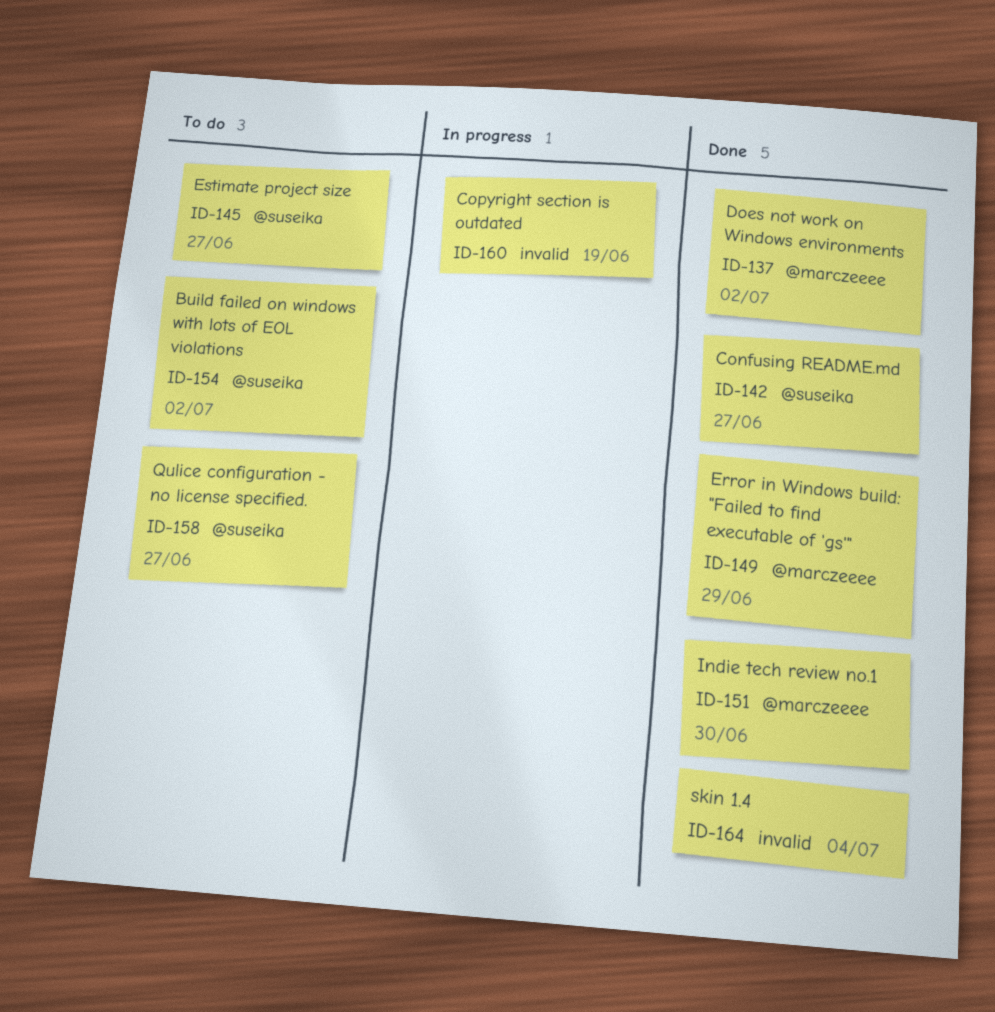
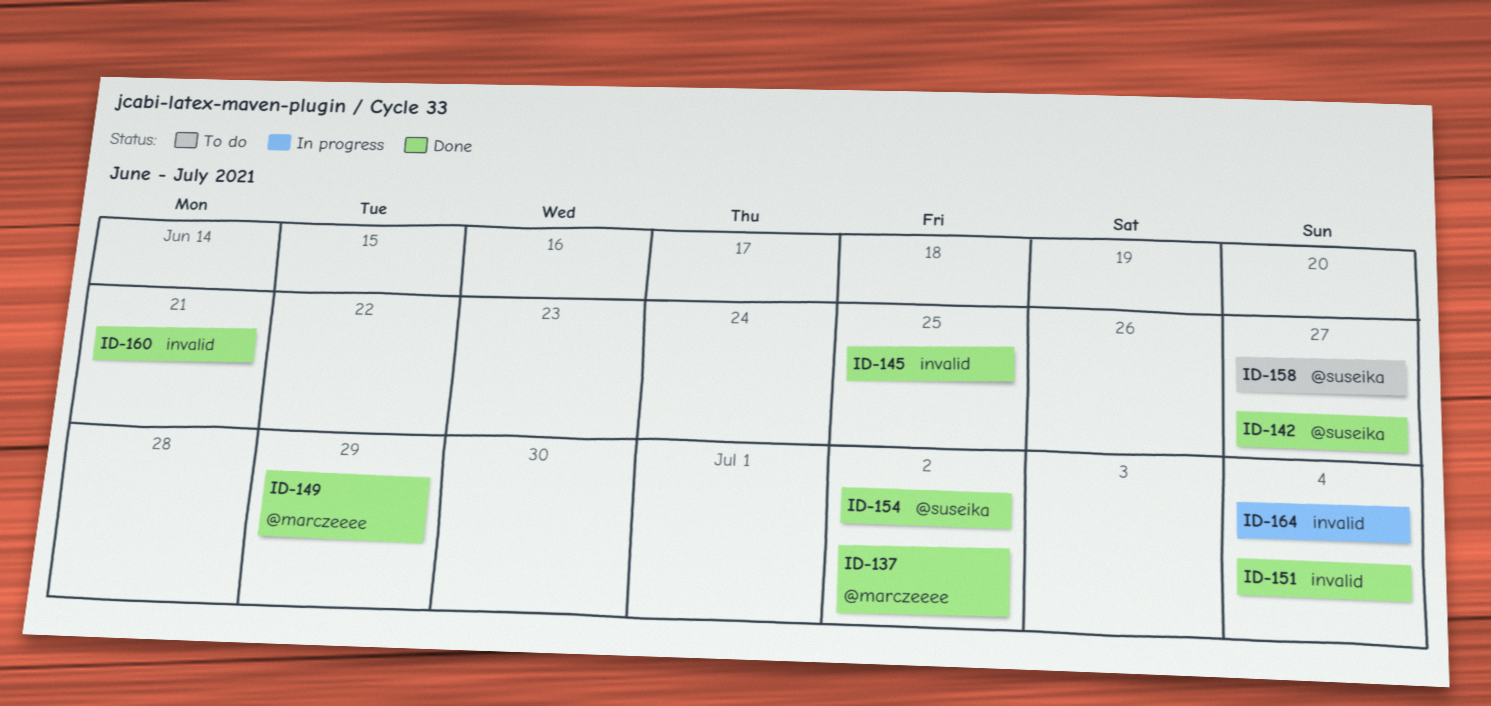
ID-145, status: To do -> Done
ID-145, label: @suseika -> invalid
ID-145, due: Jun 27 -> Jun 25
ID-151, label: @marczeeee -> invalid
ID-151, due: Jun 30 -> Jul 4
ID-154, status: To do -> Done
ID-160, status: In progress -> Done
ID-160, due: Jun 19 -> Jun 21
ID-164, status: Done -> In progress

